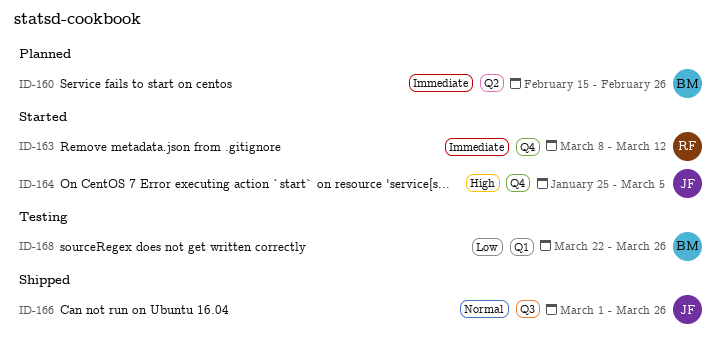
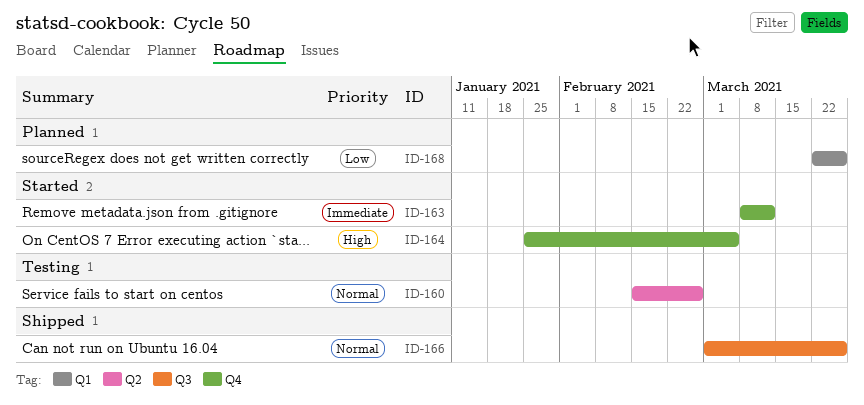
ID-160, status: Planned -> Testing
ID-160, priority: Immediate -> Normal
ID-168, status: Testing -> Planned

